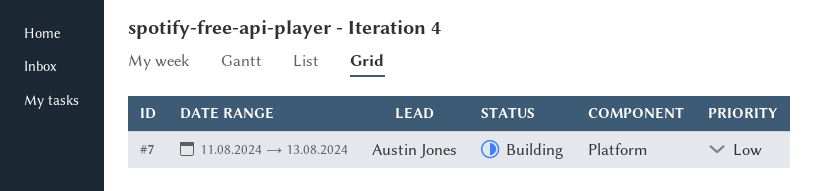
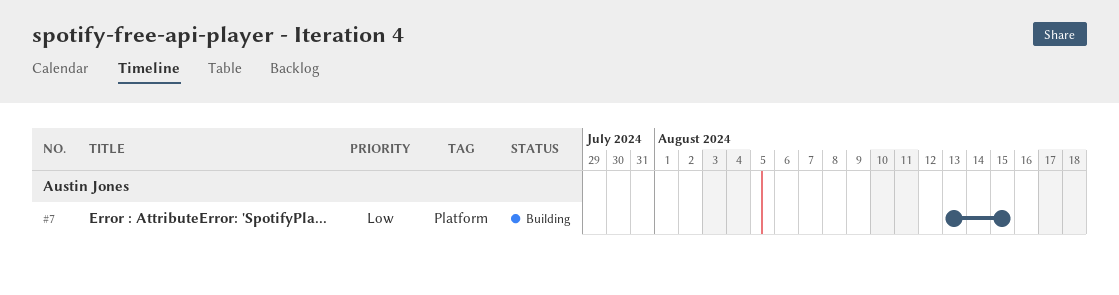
#7, start: Aug 11 -> Aug 13
#7, due: Aug 13 -> Aug 15

